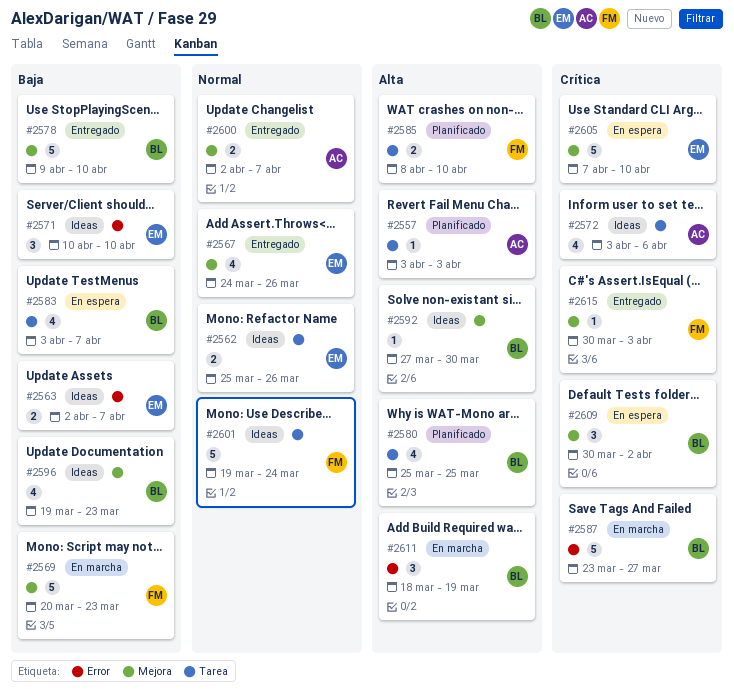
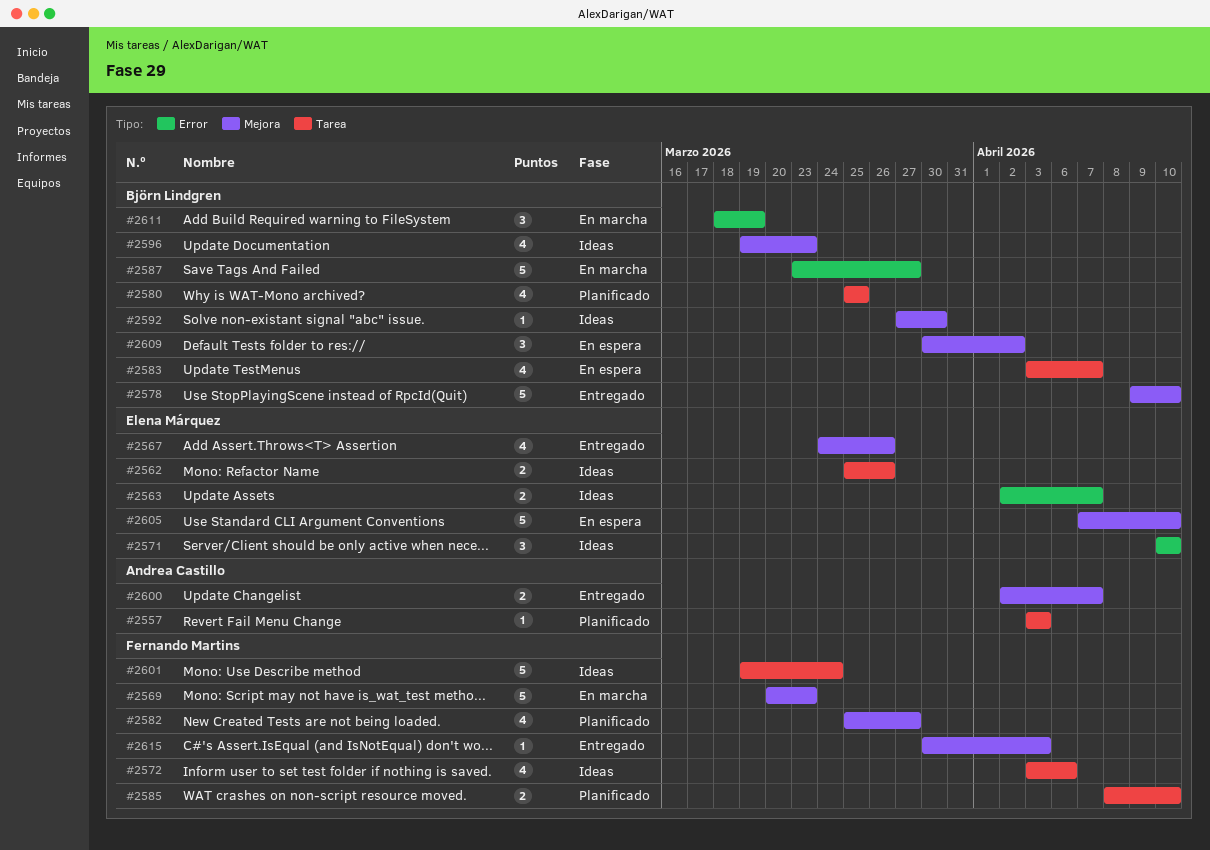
#2572, owner: Andrea Castillo -> Fernando Martins
#2582: none -> present

